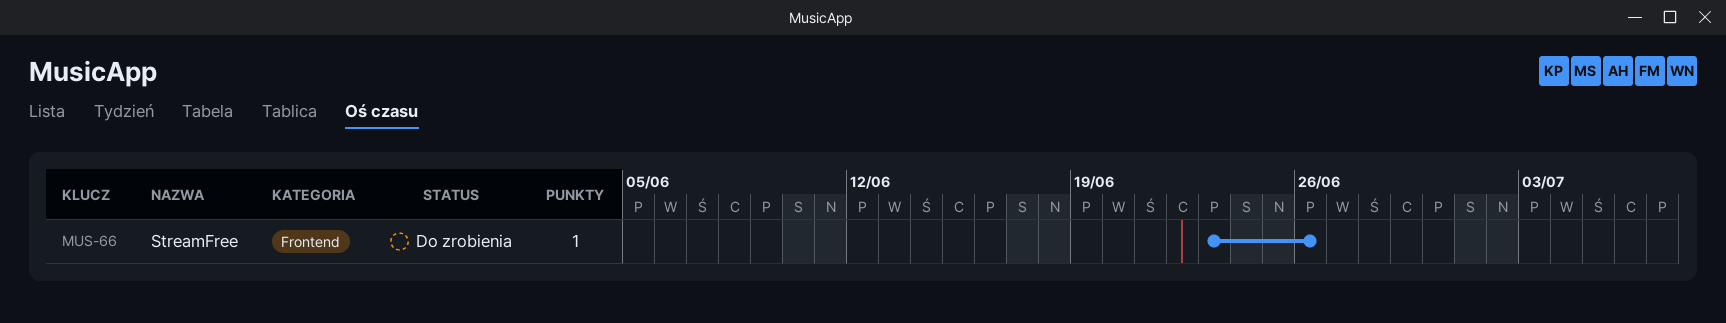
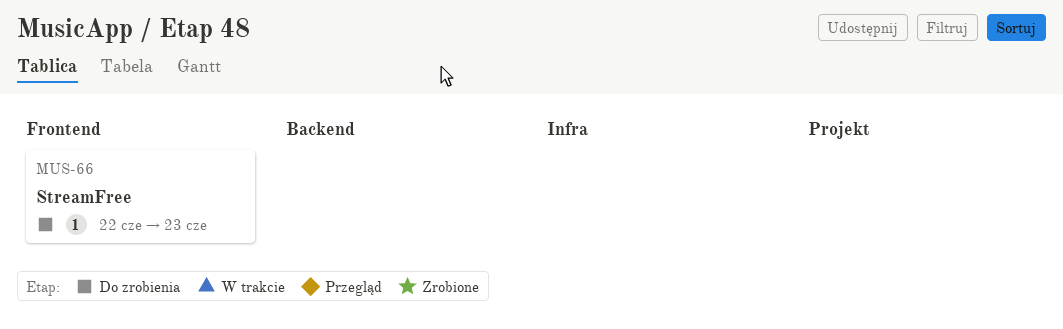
MUS-66, start: Jun 23 -> Jun 22
MUS-66, due: Jun 26 -> Jun 23

